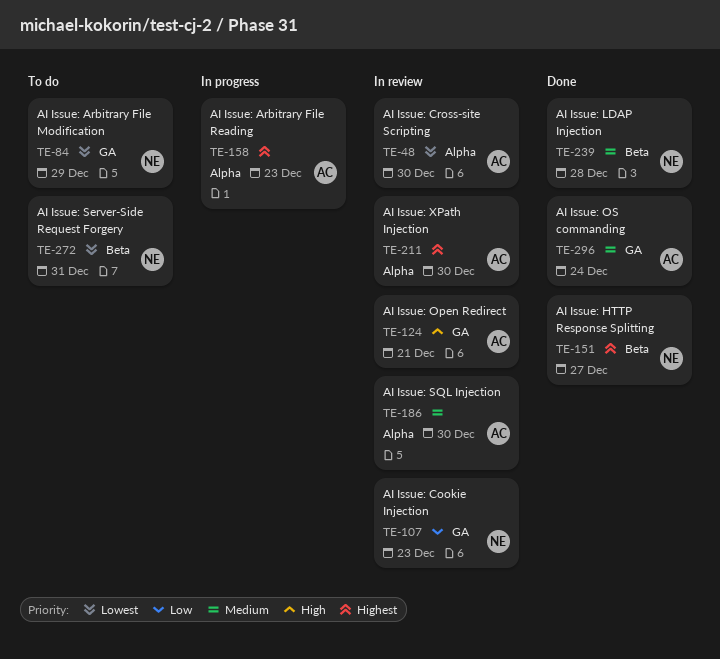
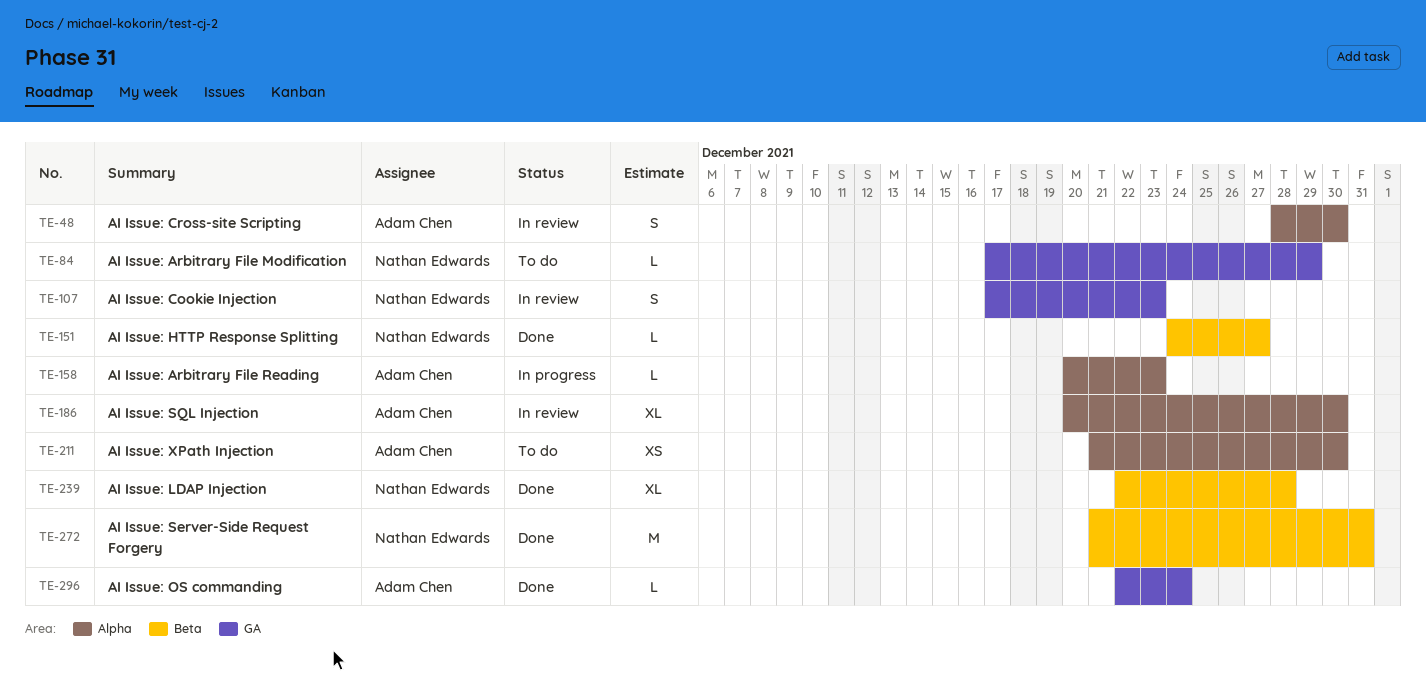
TE-124: present -> none
TE-211, status: In review -> To do
TE-272, status: To do -> Done

